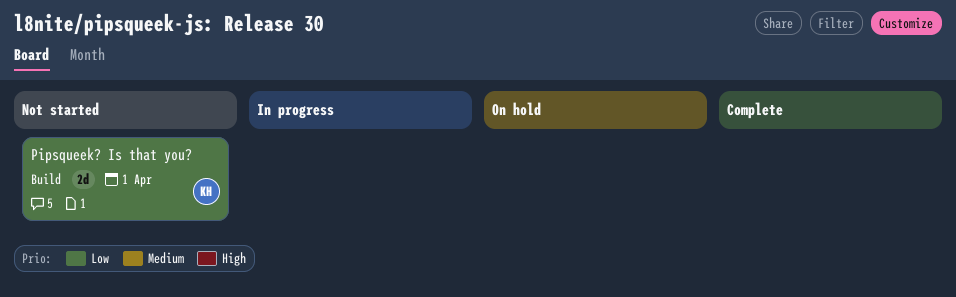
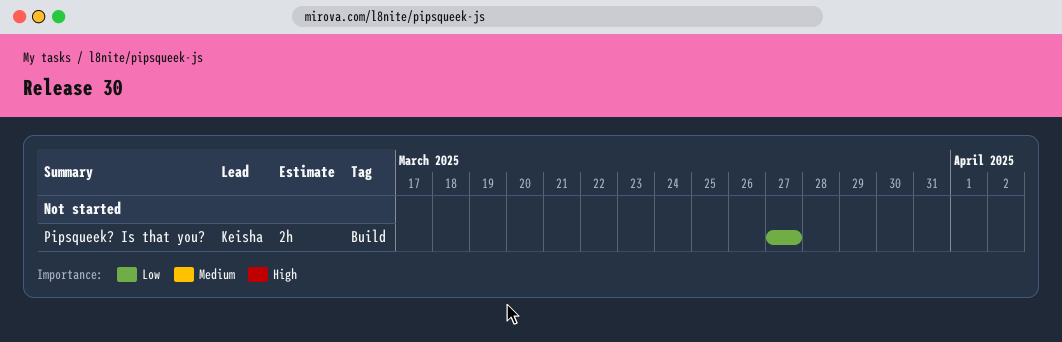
Pipsqueek? Is that you?, estimate: 2d -> 2h
Pipsqueek? Is that you?, due: Apr 1 -> Mar 27

